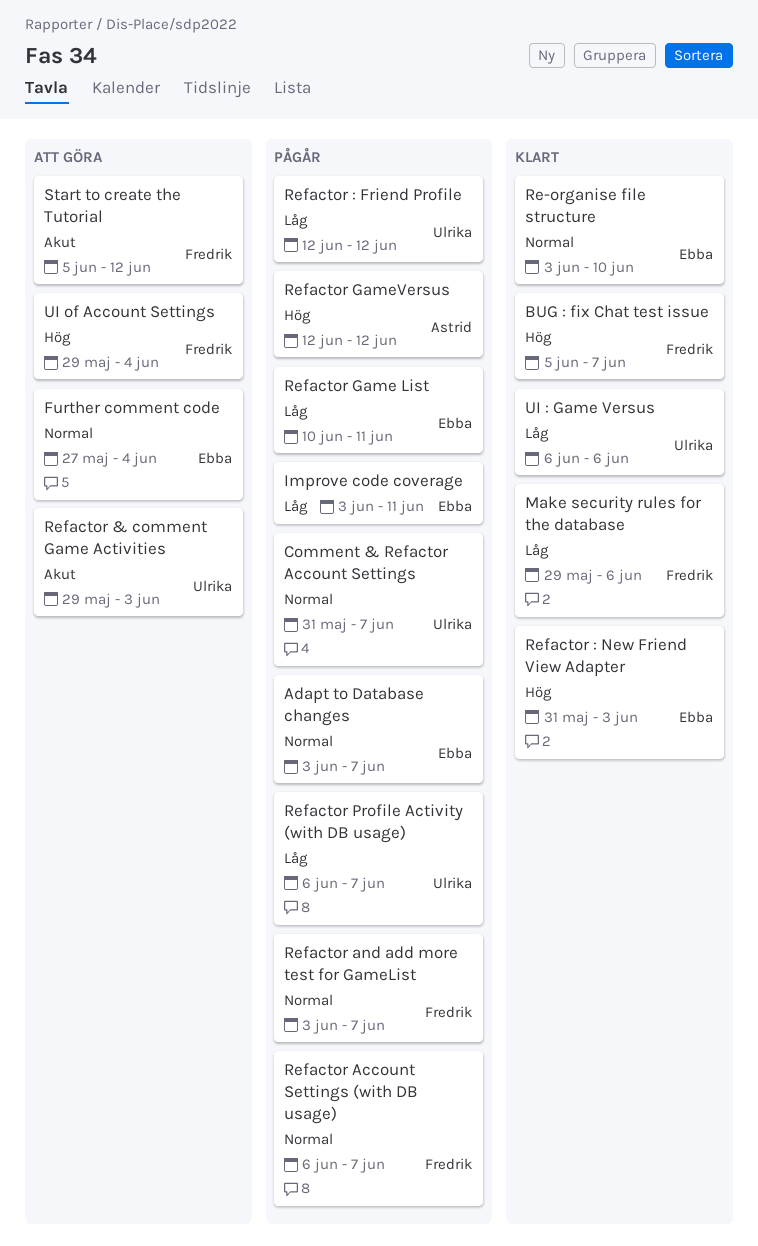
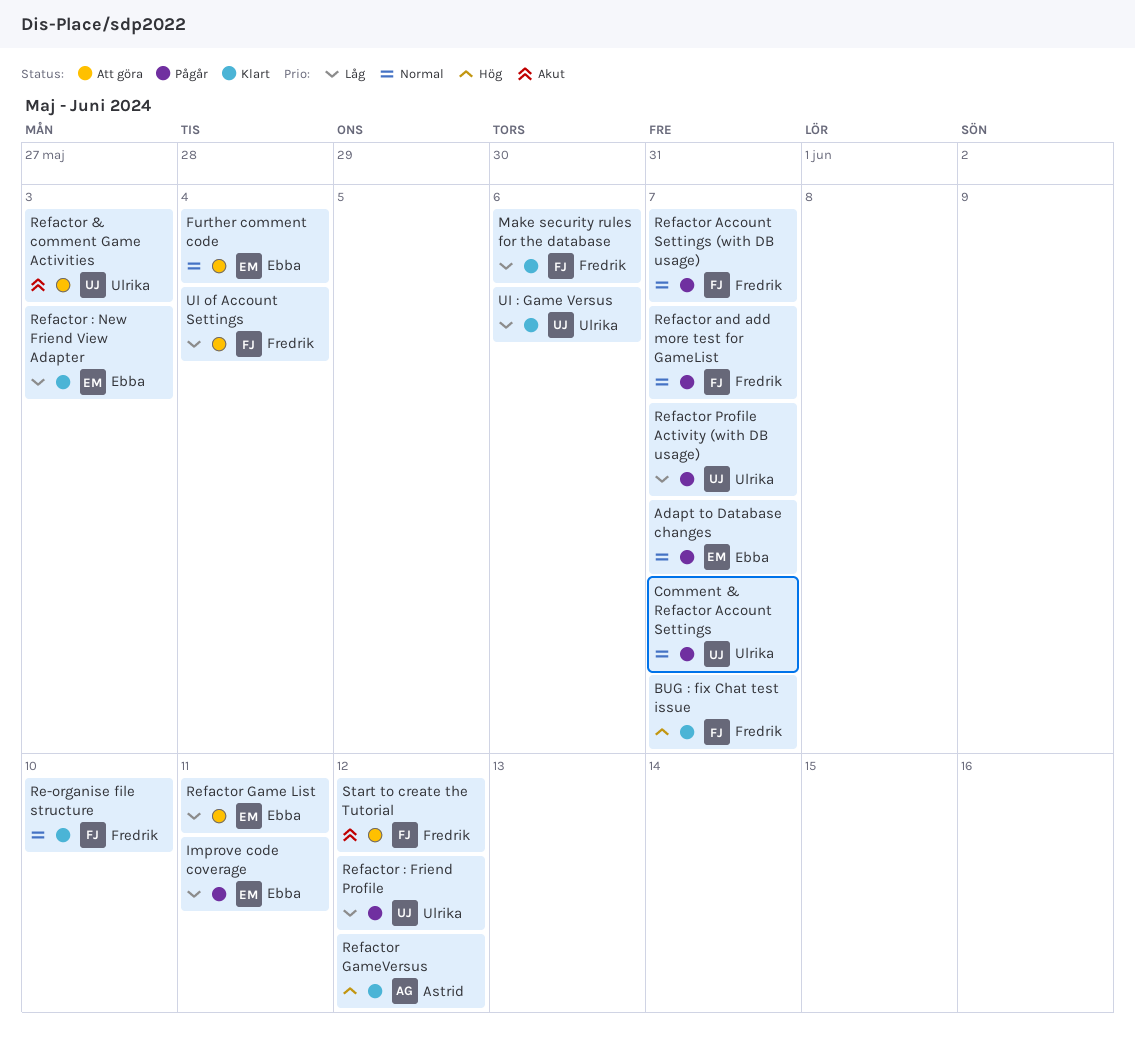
Re-organise file structure, owner: Ebba -> Fredrik
Refactor : New Friend View Adapter, priority: Hög -> Låg
Refactor Game List, status: Pågår -> Att göra
Refactor GameVersus, status: Pågår -> Klart
UI of Account Settings, priority: Hög -> Låg

